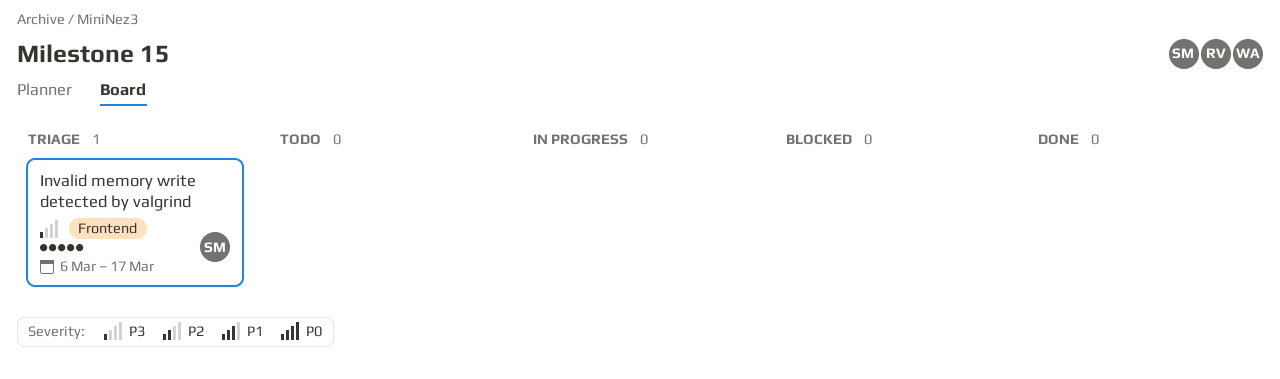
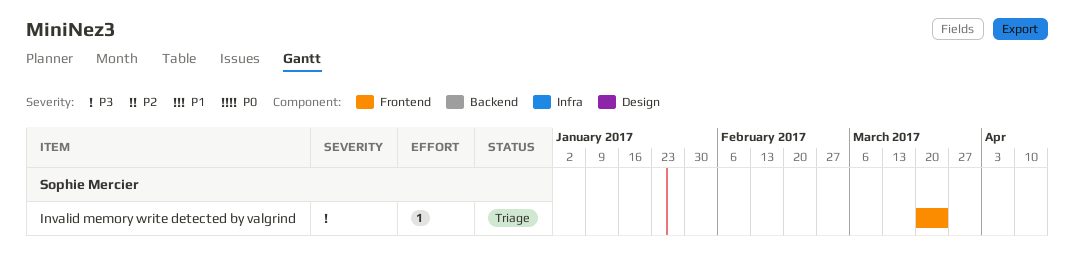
Invalid memory write detected by valgrind, estimate: 5 -> 1
Invalid memory write detected by valgrind, start: Mar 6 -> Mar 20
Invalid memory write detected by valgrind, due: Mar 17 -> Mar 24

